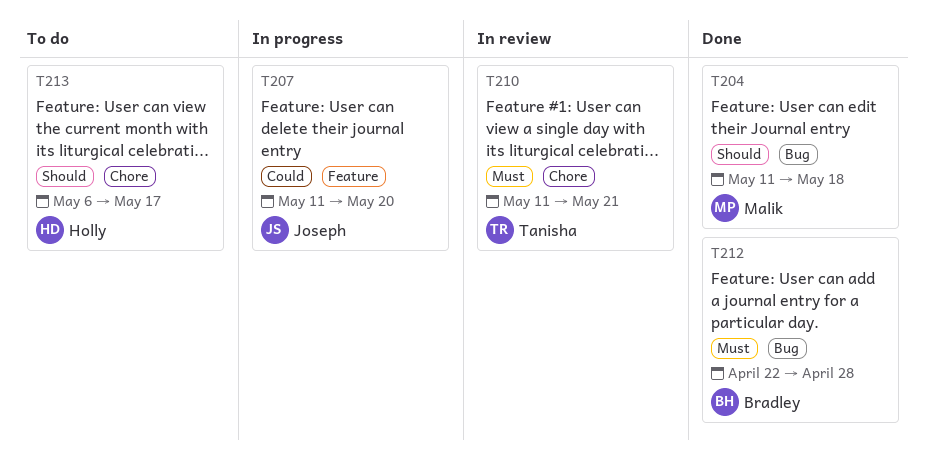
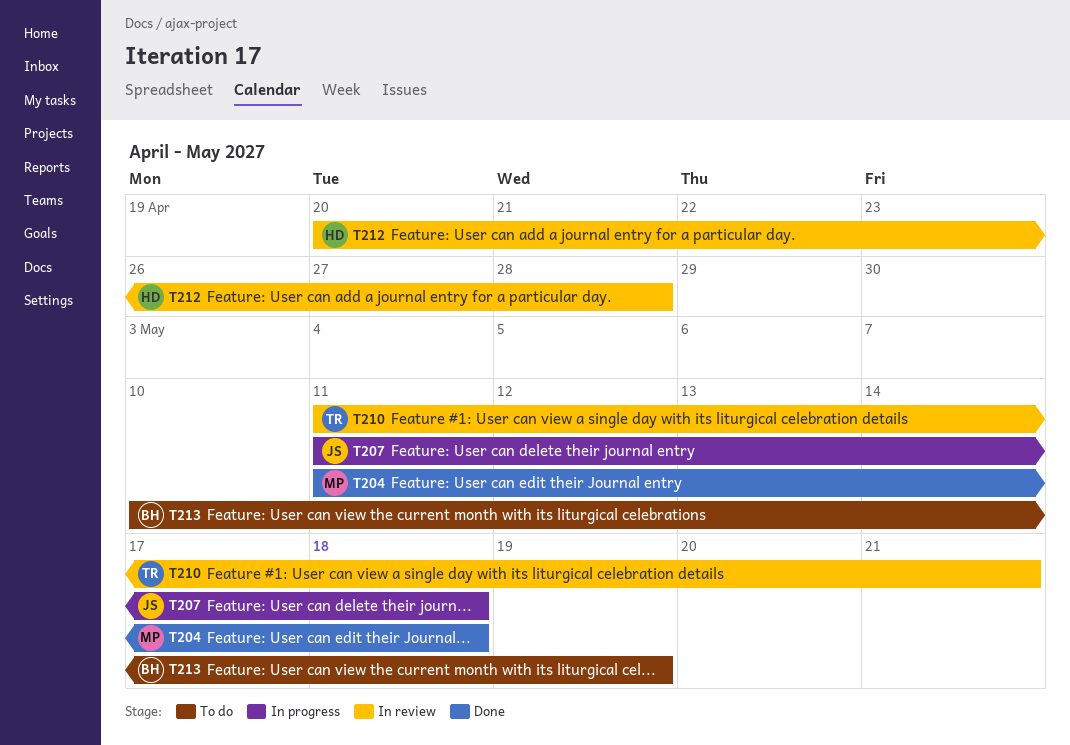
T207, due: May 20 -> May 18
T212, status: Done -> In review
T212, owner: Bradley -> Holly
T212, start: Apr 22 -> Apr 20
T213, owner: Holly -> Bradley
T213, start: May 6 -> May 10
T213, due: May 17 -> May 19

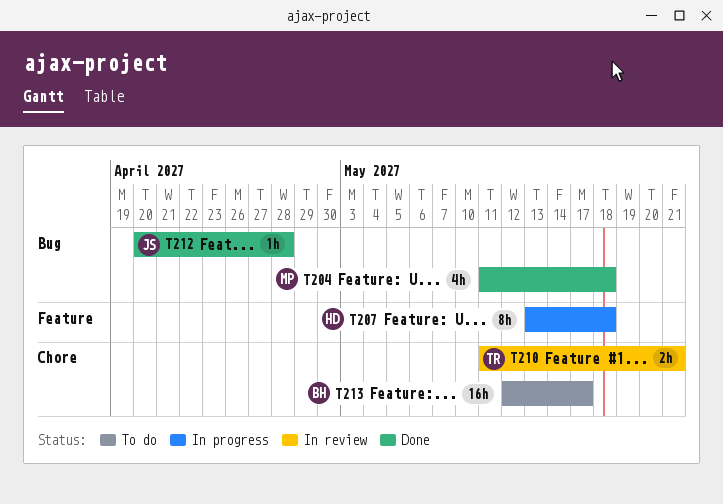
T207, owner: JS -> HD
T207, start: May 11 -> May 13
T212, status: In review -> Done
T212, owner: HD -> JS
T213, start: May 10 -> May 12
T213, due: May 19 -> May 17

